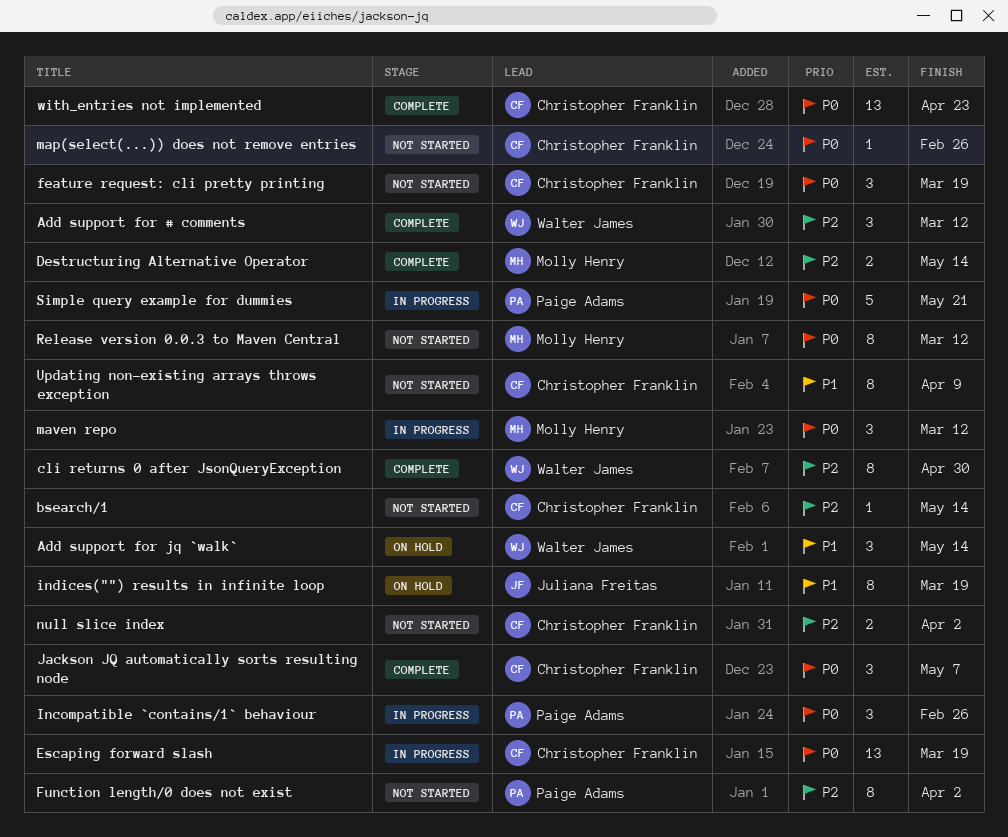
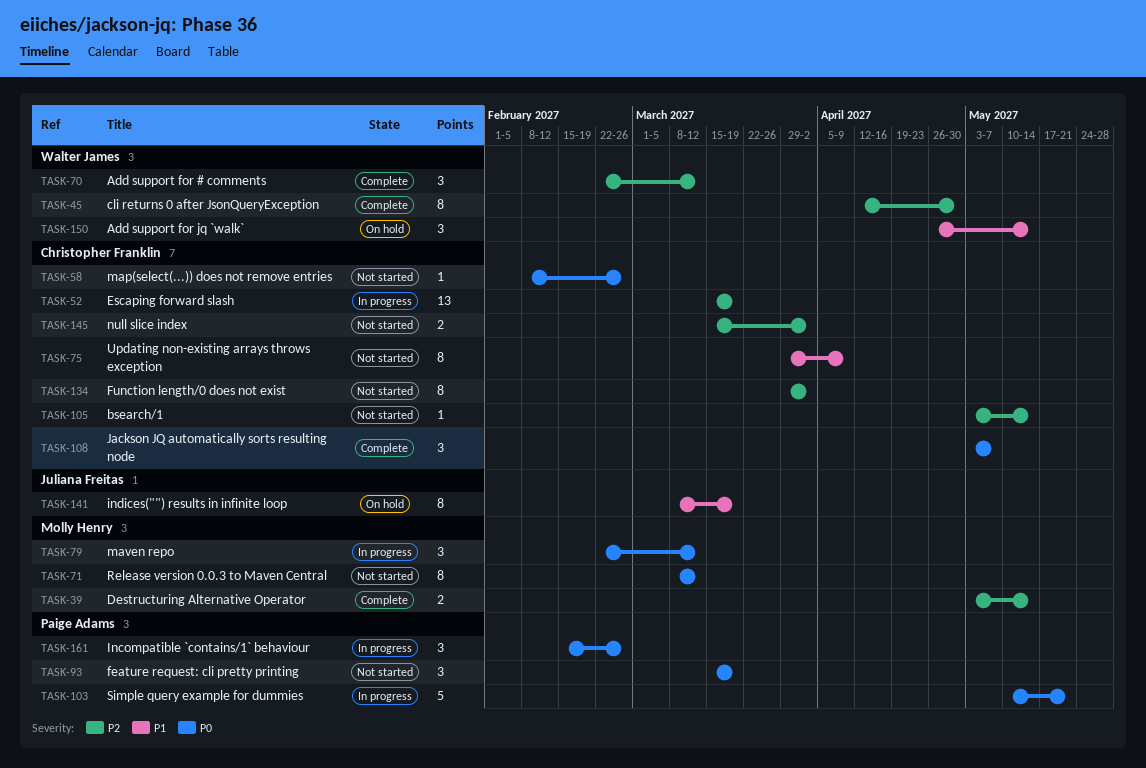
Escaping forward slash, priority: P0 -> P2
feature request: cli pretty printing, owner: Christopher Franklin -> Paige Adams
Function length/0 does not exist, owner: Paige Adams -> Christopher Franklin
with_entries not implemented: present -> none

